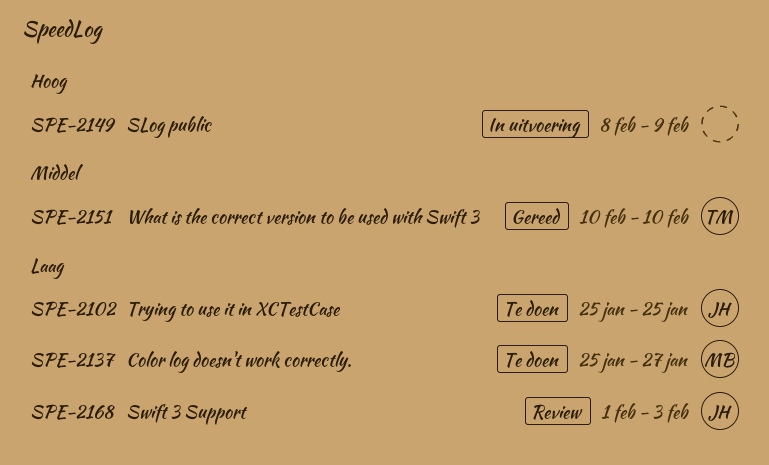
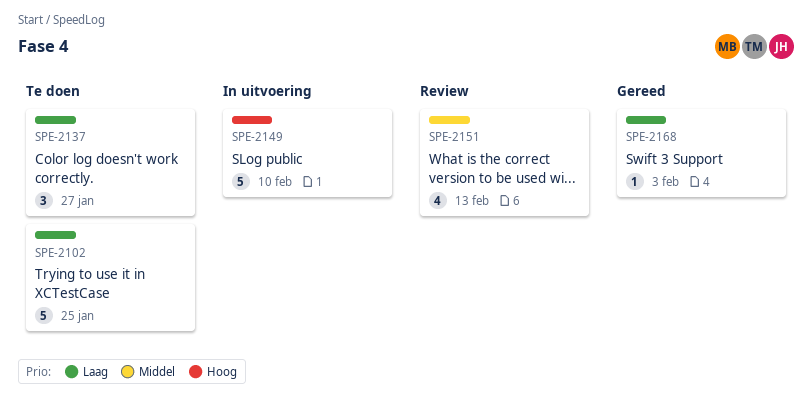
SPE-2149, due: Feb 9 -> Feb 10
SPE-2151, status: Gereed -> Review
SPE-2151, due: Feb 10 -> Feb 13
SPE-2168, status: Review -> Gereed

